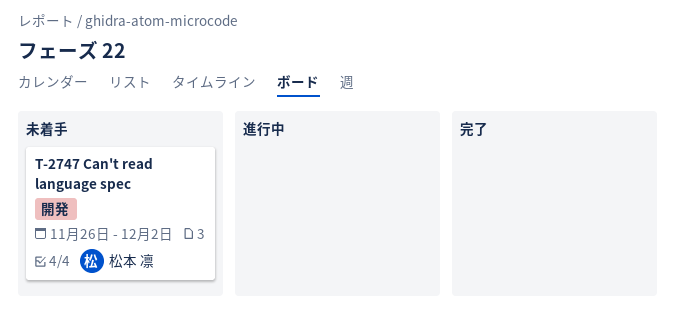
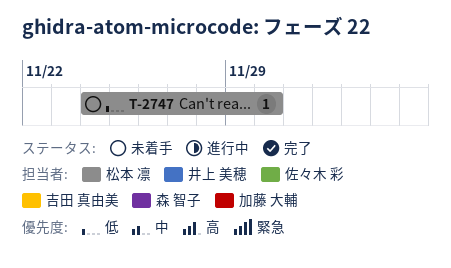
T-2747, start: Nov 26 -> Nov 24
T-2747, due: Dec 2 -> Nov 30

